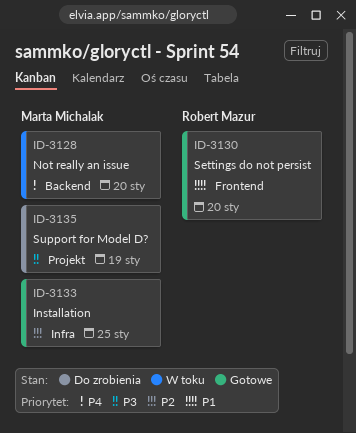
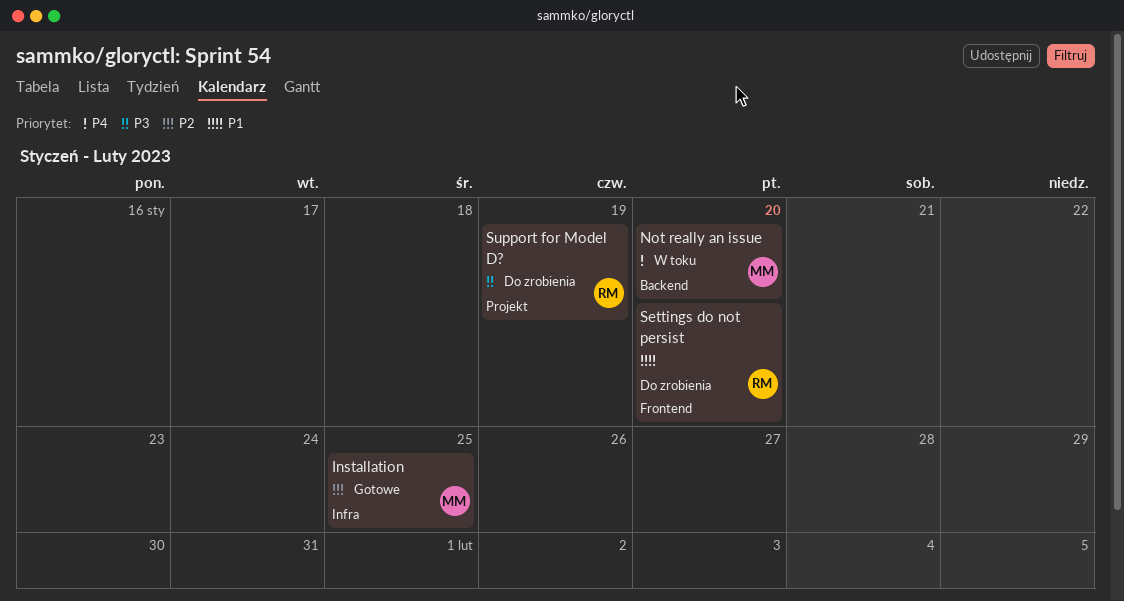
Settings do not persist, status: Gotowe -> Do zrobienia
Support for Model D?, owner: Marta Michalak -> Robert Mazur

